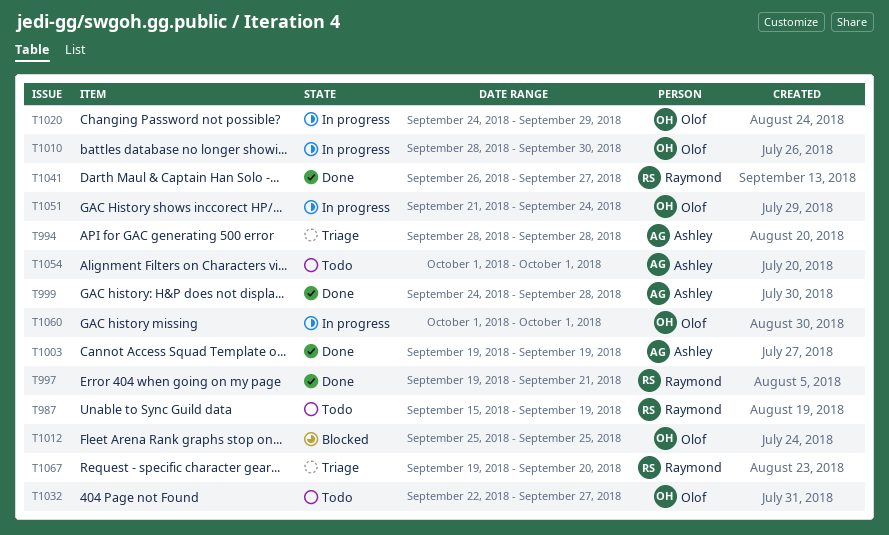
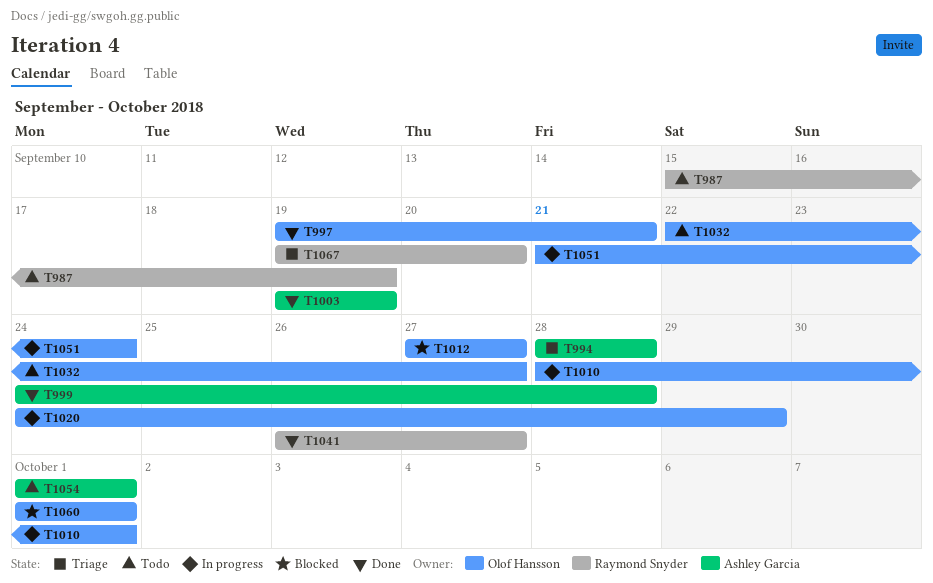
T997, owner: Raymond Snyder -> Olof Hansson
T1010, due: Sep 30 -> Oct 1
T1012, start: Sep 25 -> Sep 27
T1012, due: Sep 25 -> Sep 27
T1060, status: In progress -> Blocked

